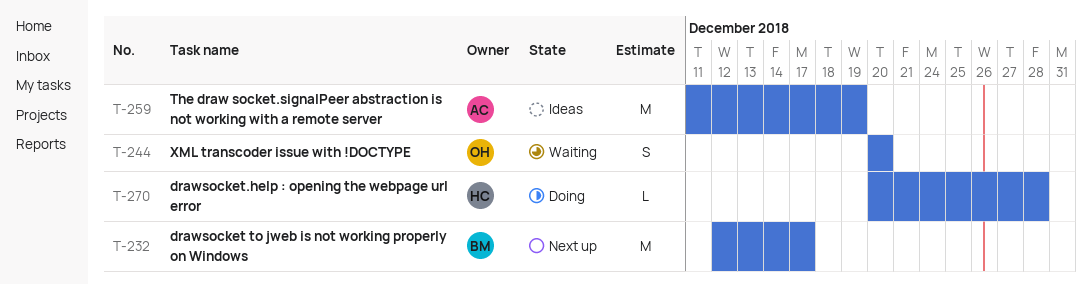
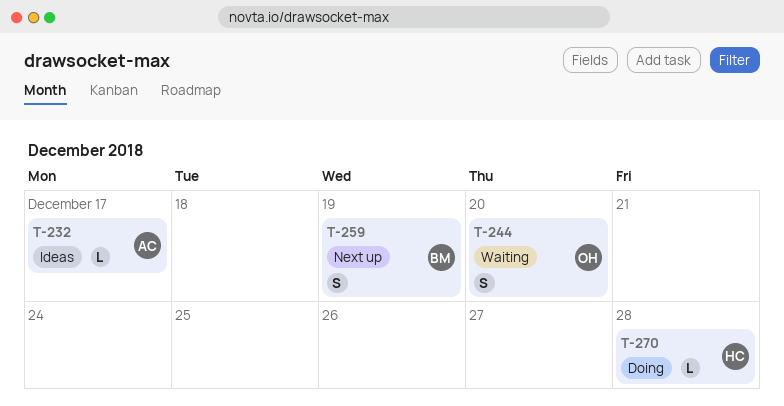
T-232, status: Next up -> Ideas
T-232, owner: BM -> AC
T-232, estimate: M -> L
T-259, status: Ideas -> Next up
T-259, owner: AC -> BM
T-259, estimate: M -> S

